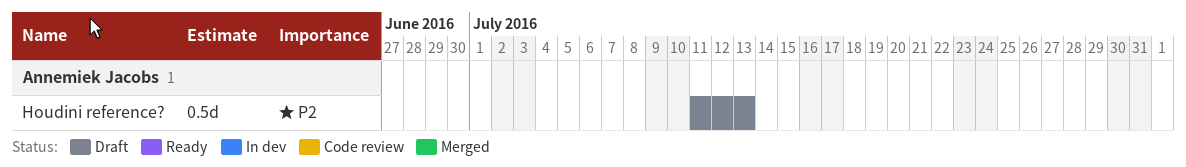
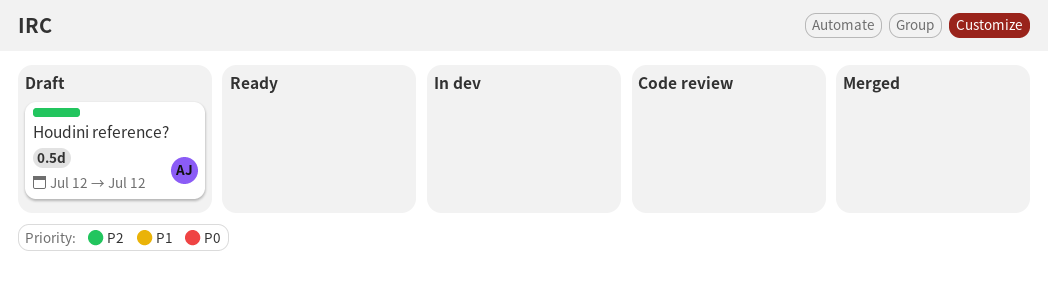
Houdini reference?, start: Jul 11 -> Jul 12
Houdini reference?, due: Jul 13 -> Jul 12

